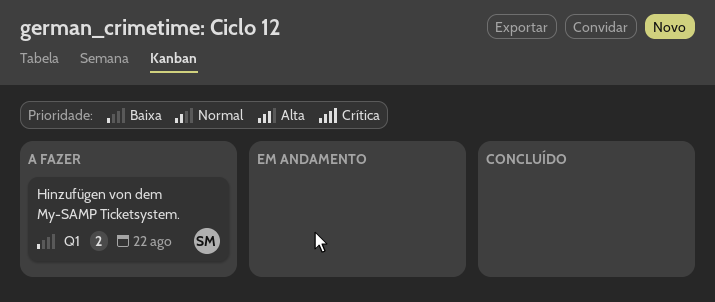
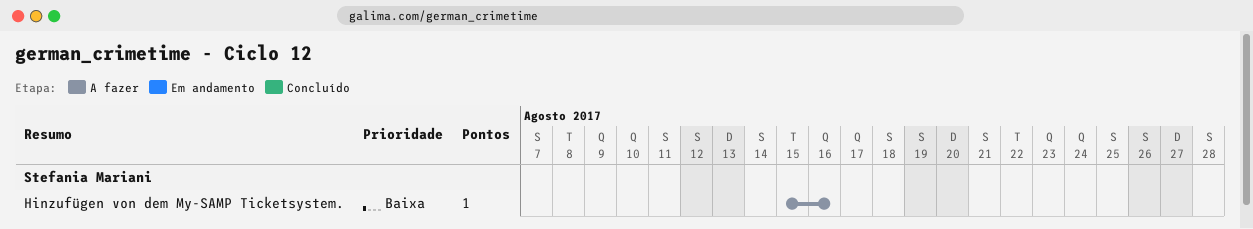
Hinzufügen von dem My-SAMP Ticketsystem., estimate: 2 -> 1
Hinzufügen von dem My-SAMP Ticketsystem., due: Aug 22 -> Aug 16

